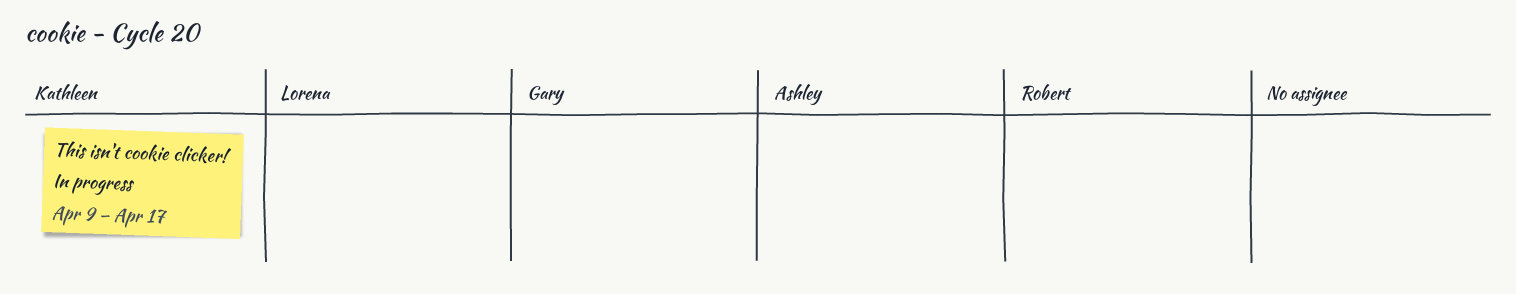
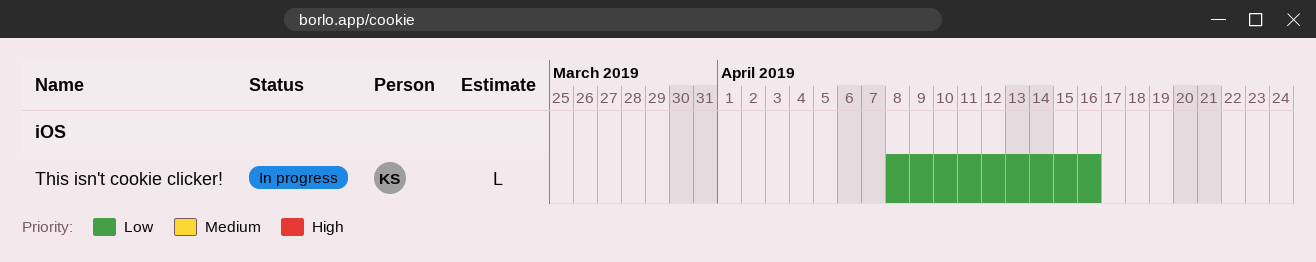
This isn't cookie clicker!, start: Apr 9 -> Apr 8
This isn't cookie clicker!, due: Apr 17 -> Apr 16

